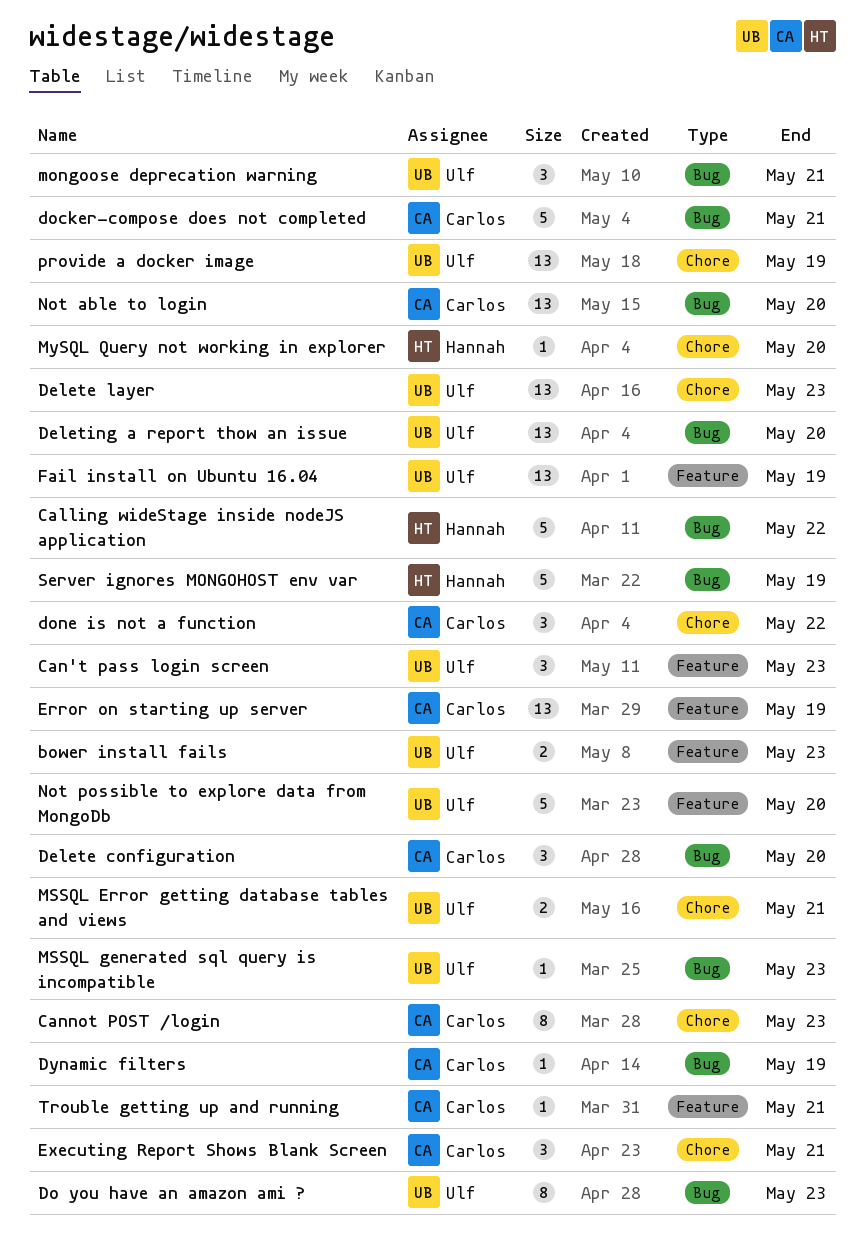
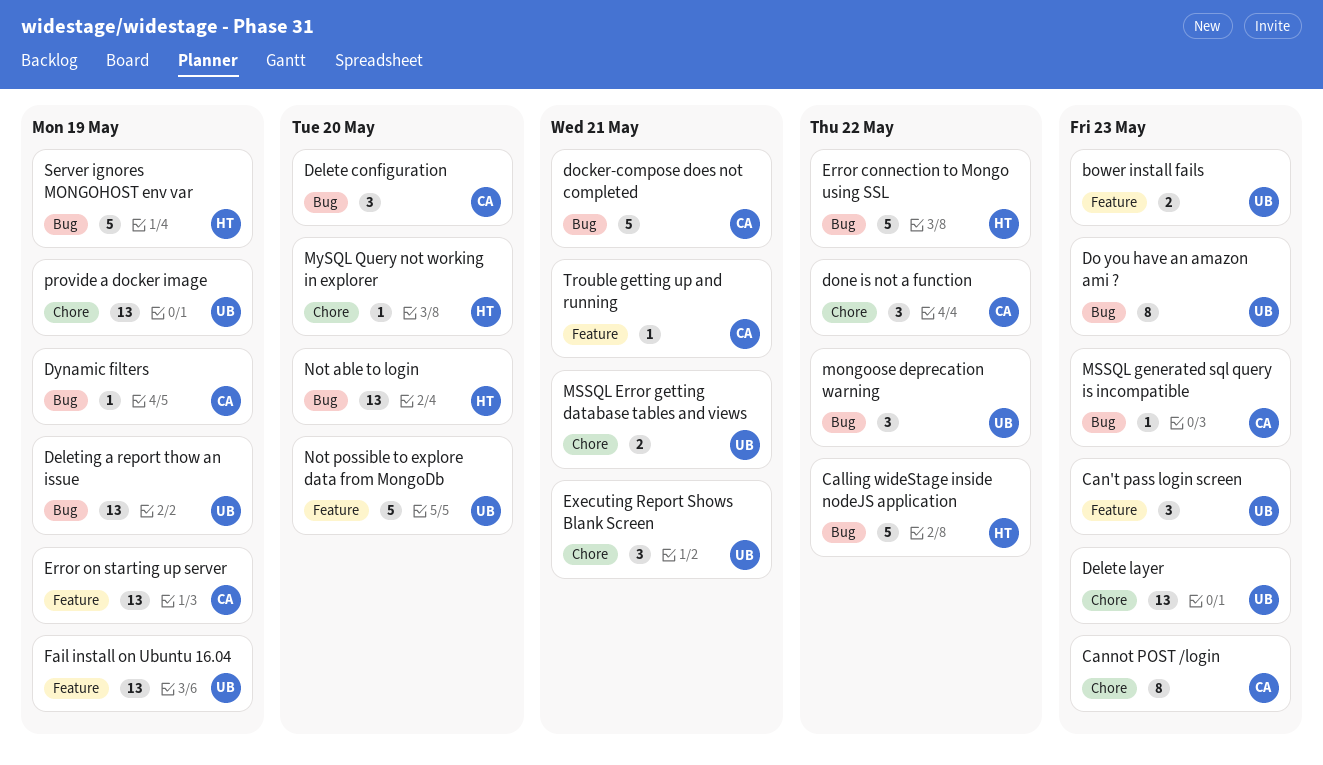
Deleting a report thow an issue, due: May 20 -> May 19
Error connection to Mongo using SSL: none -> present
Executing Report Shows Blank Screen, owner: Carlos -> Ulf
mongoose deprecation warning, due: May 21 -> May 22
MSSQL generated sql query is incompatible, owner: Ulf -> Carlos
Not able to login, owner: Carlos -> Hannah

